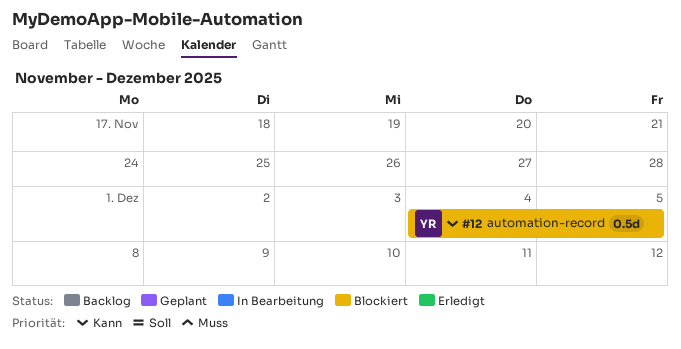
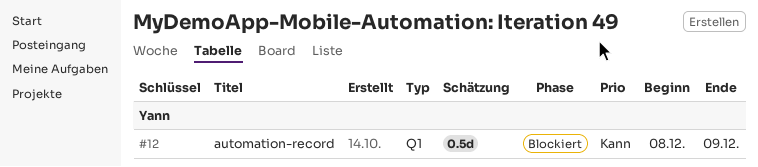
#12, start: Dec 4 -> Dec 8
#12, due: Dec 5 -> Dec 9

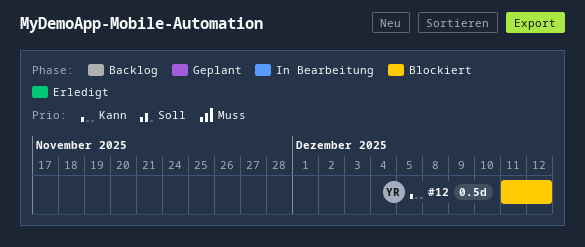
#12, start: Dec 8 -> Dec 11
#12, due: Dec 9 -> Dec 12

